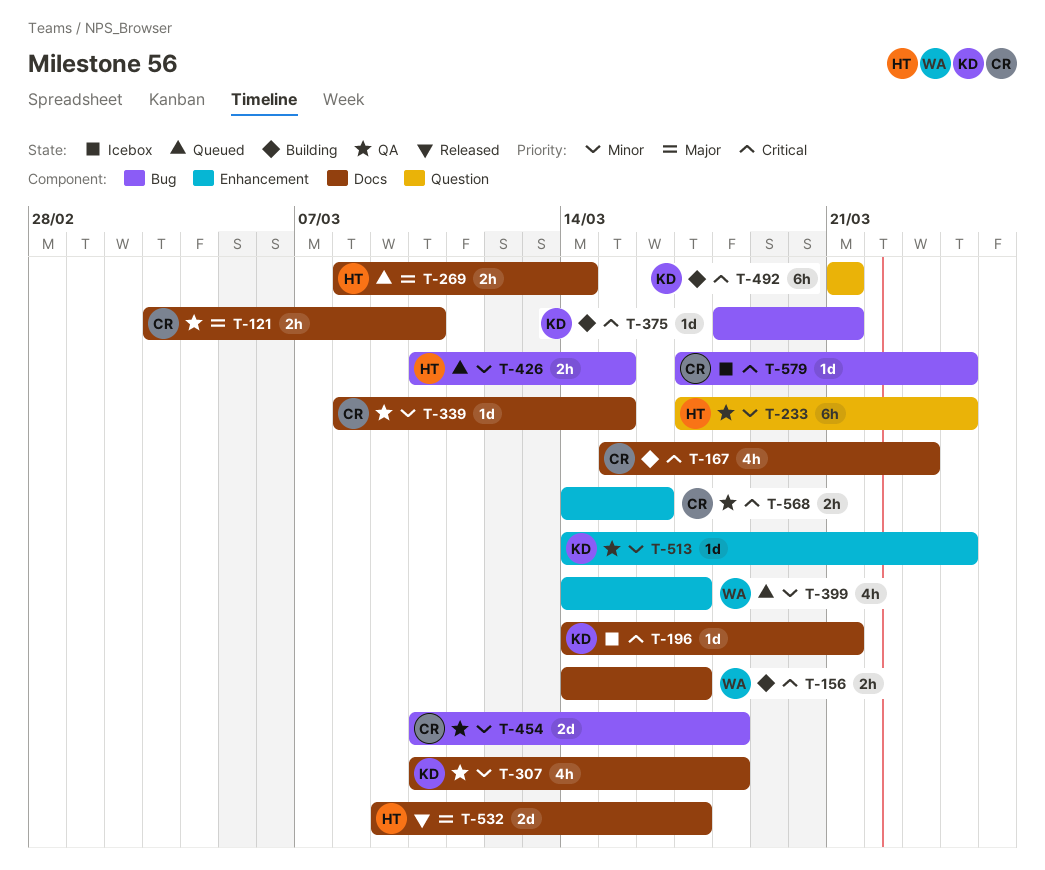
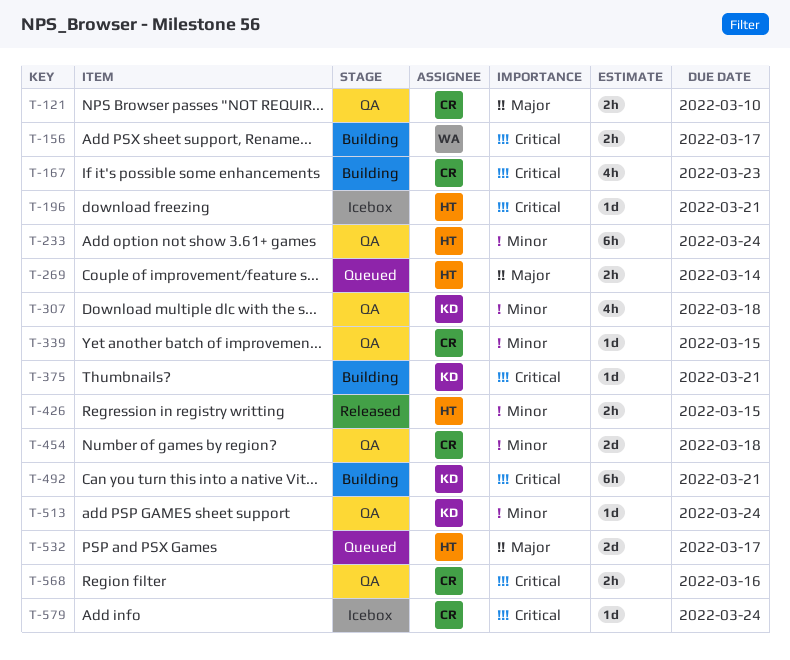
T-196, owner: KD -> HT
T-399: present -> none
T-426, status: Queued -> Released
T-532, status: Released -> Queued

